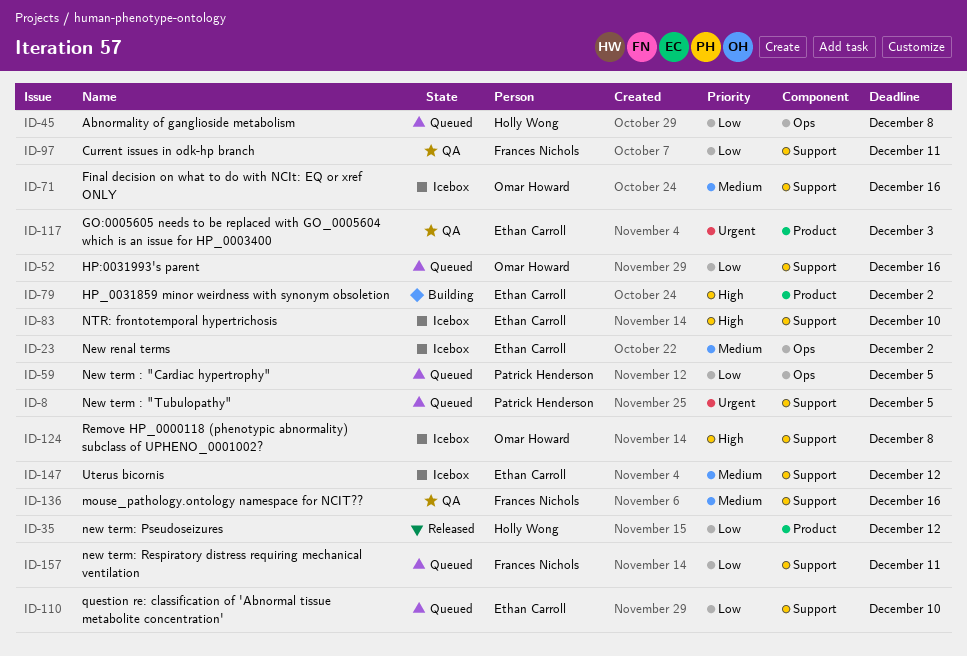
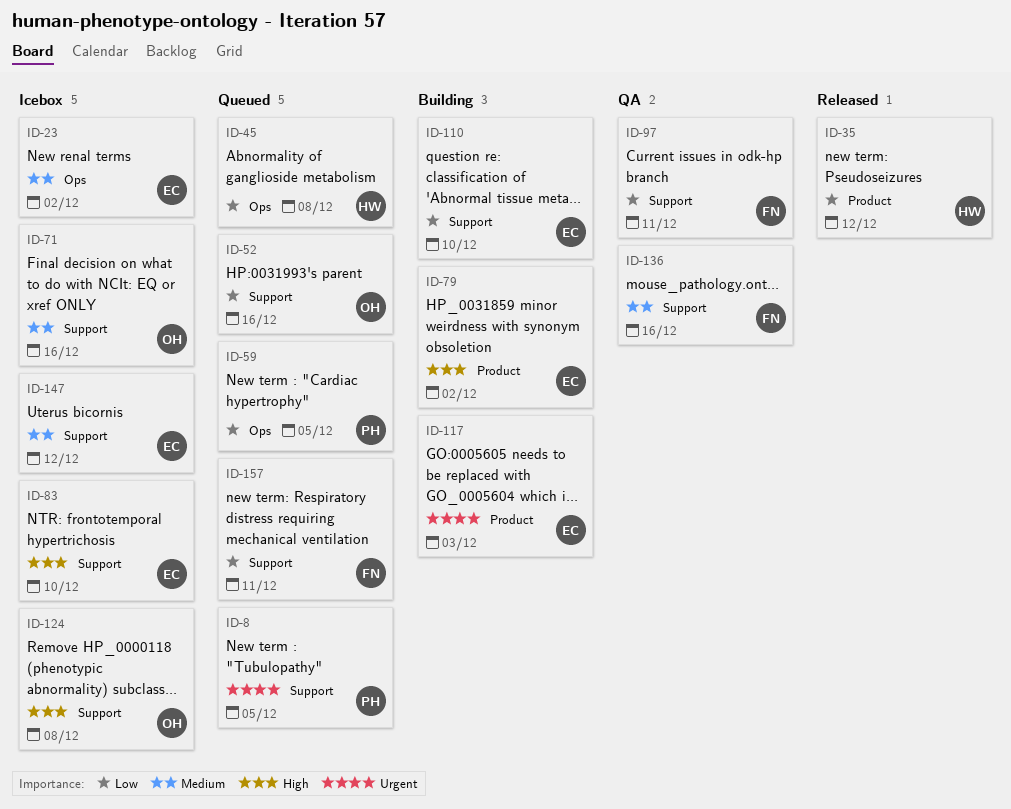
ID-110, status: Queued -> Building
ID-117, status: QA -> Building

